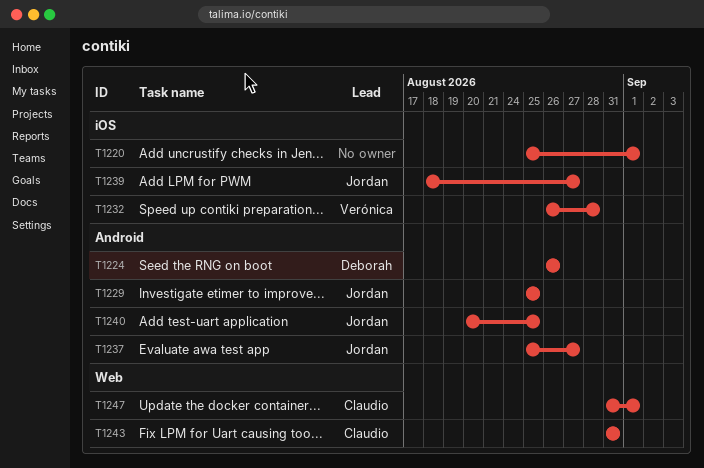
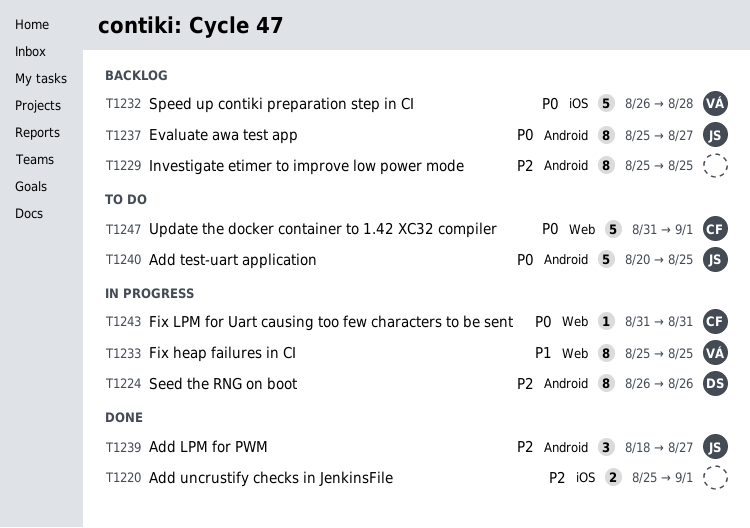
T1229, owner: Jordan -> none
T1233: none -> present
T1239, label: iOS -> Android

